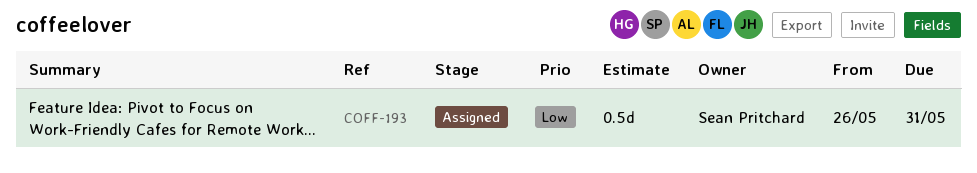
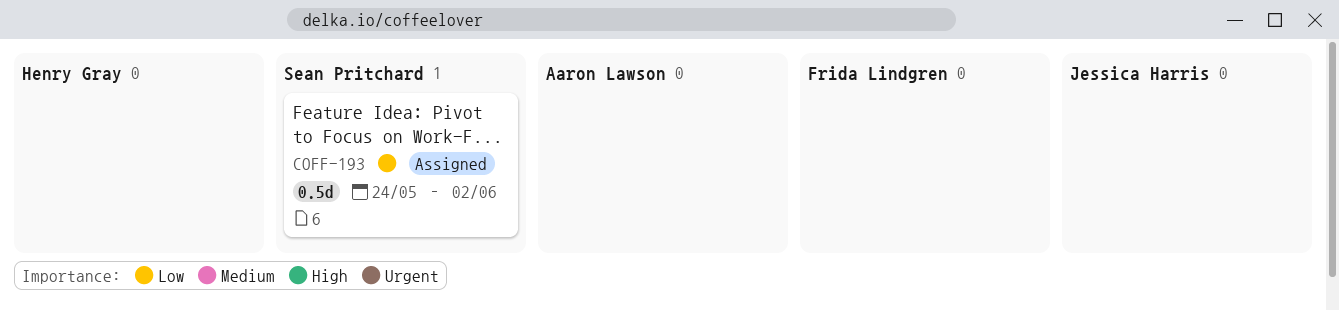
COFF-193, start: May 26 -> May 24
COFF-193, due: May 31 -> Jun 2

